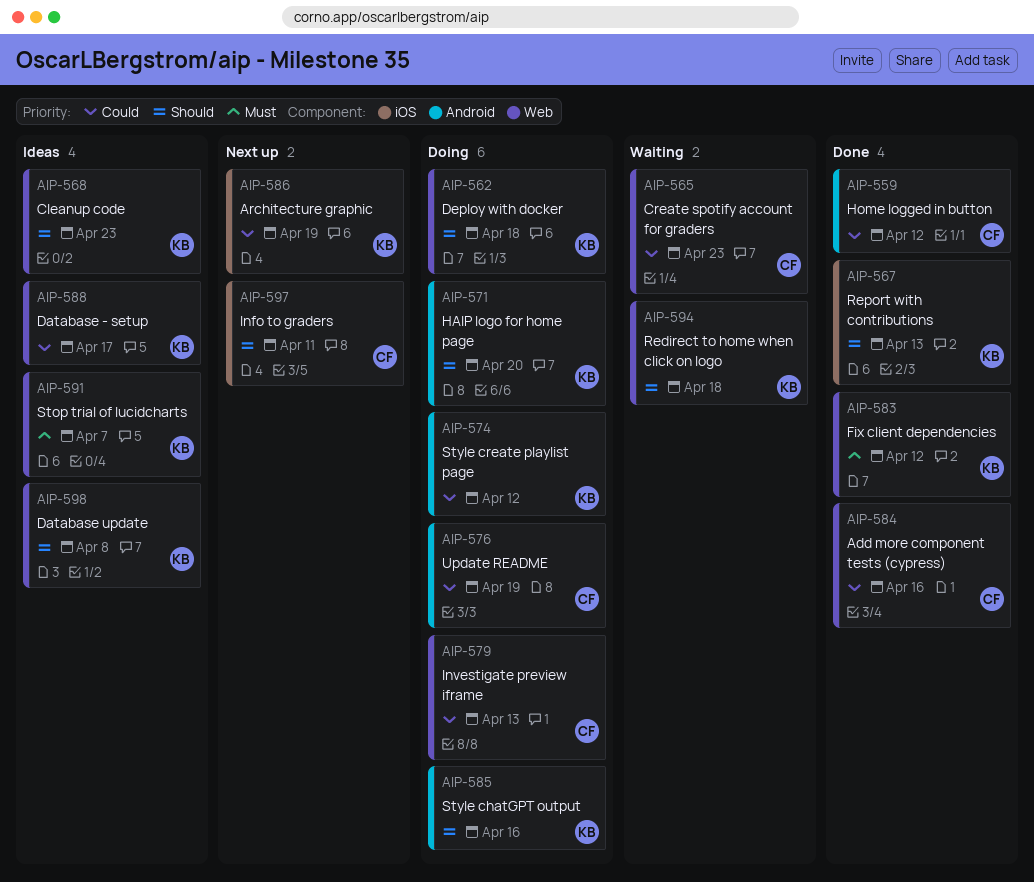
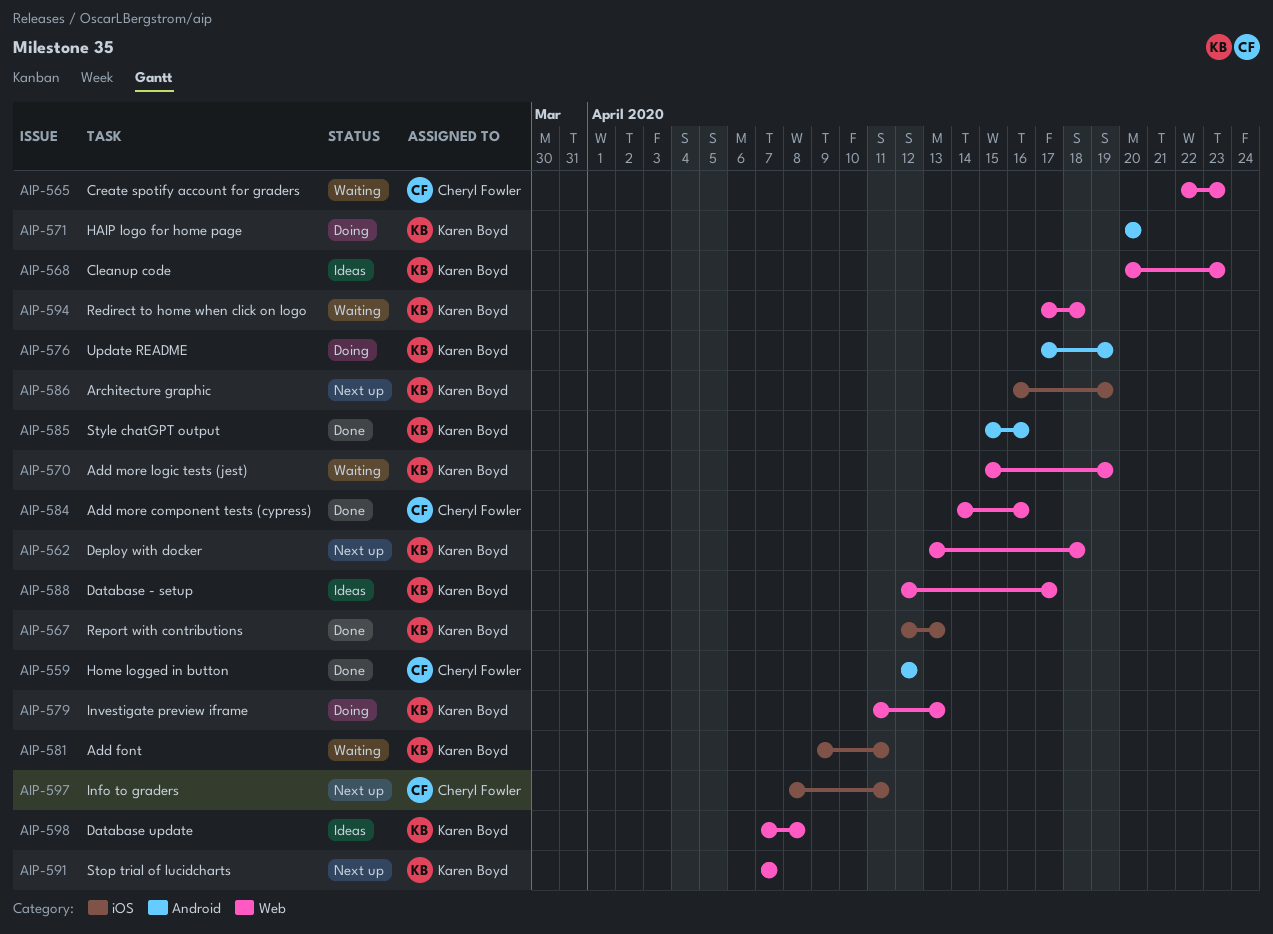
AIP-562, status: Doing -> Next up
AIP-570: none -> present
AIP-574: present -> none
AIP-576, owner: Cheryl Fowler -> Karen Boyd
AIP-579, owner: Cheryl Fowler -> Karen Boyd
AIP-581: none -> present
AIP-583: present -> none
AIP-585, status: Doing -> Done
AIP-591, status: Ideas -> Next up

